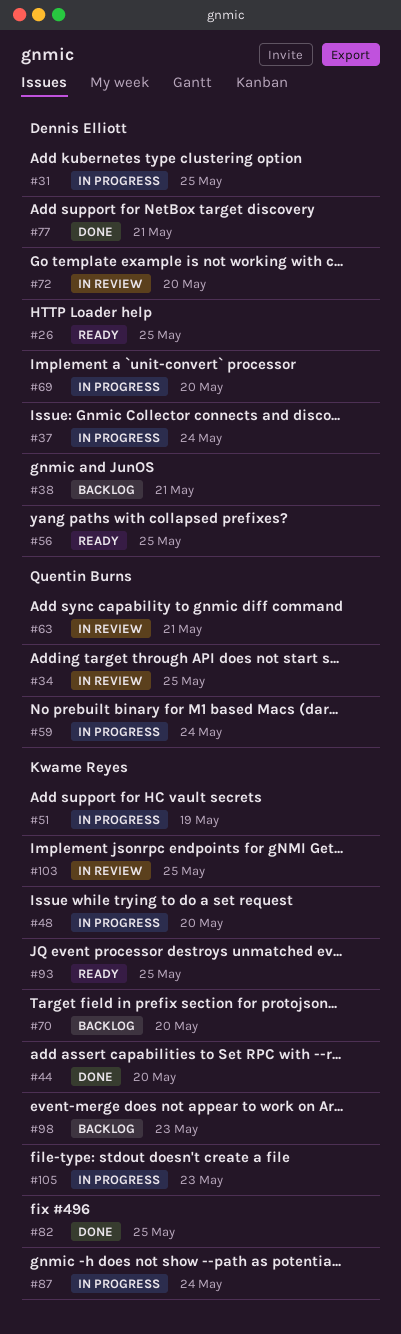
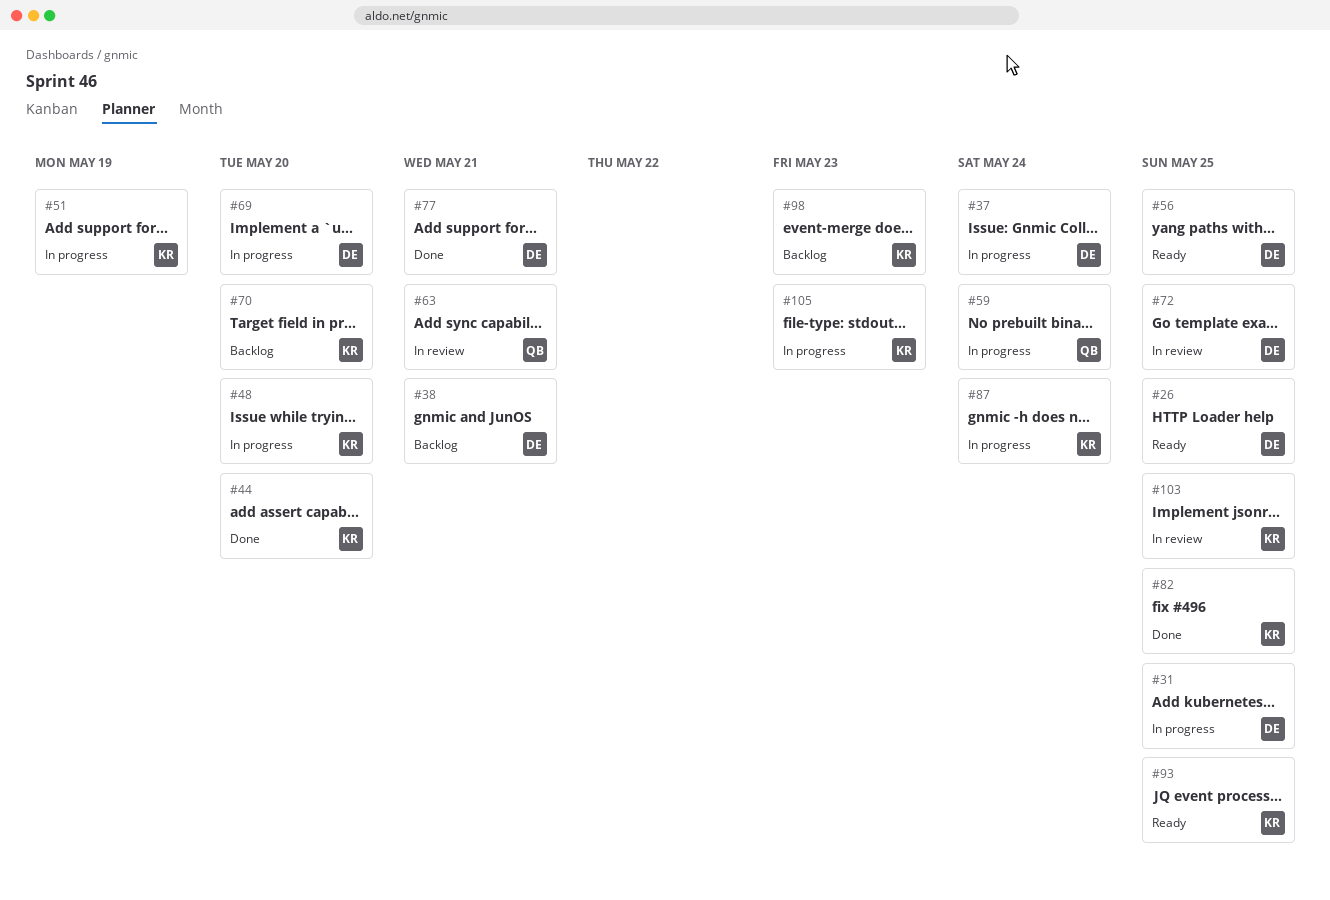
#34: present -> none
#72, due: May 20 -> May 25

